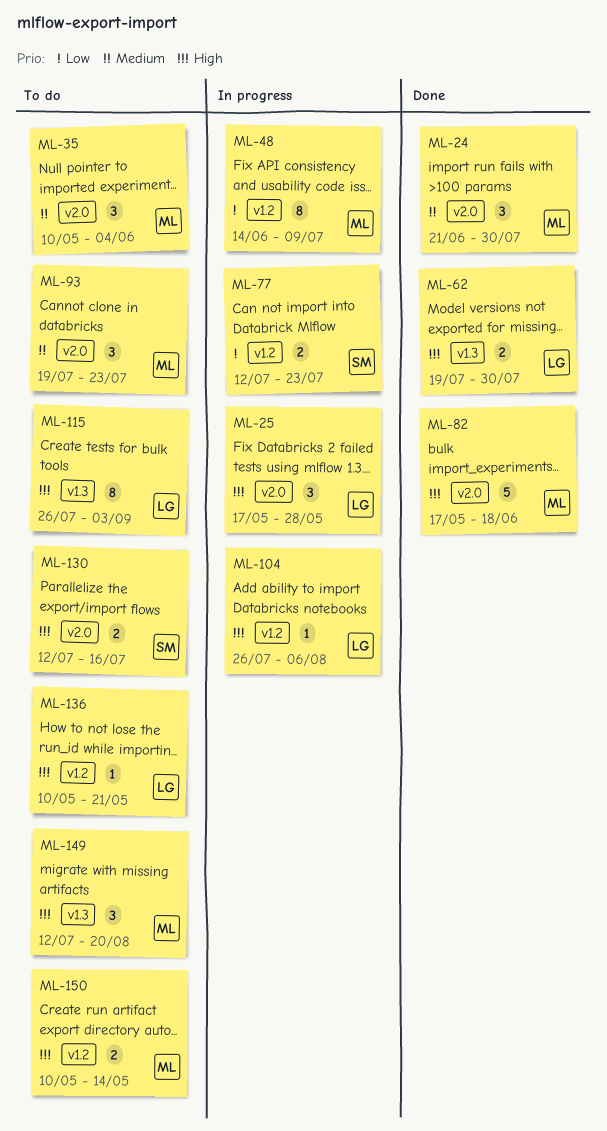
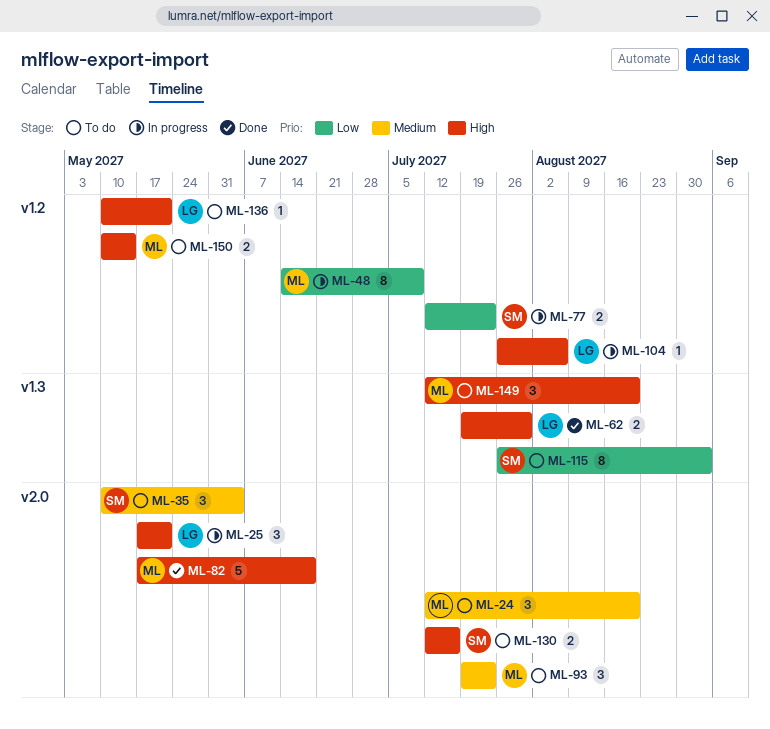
ML-24, status: Done -> To do
ML-24, start: Jun 21 -> Jul 12
ML-24, due: Jul 30 -> Aug 20
ML-25, due: May 28 -> May 21
ML-35, owner: ML -> SM
ML-115, owner: LG -> SM
ML-115, priority: High -> Low

